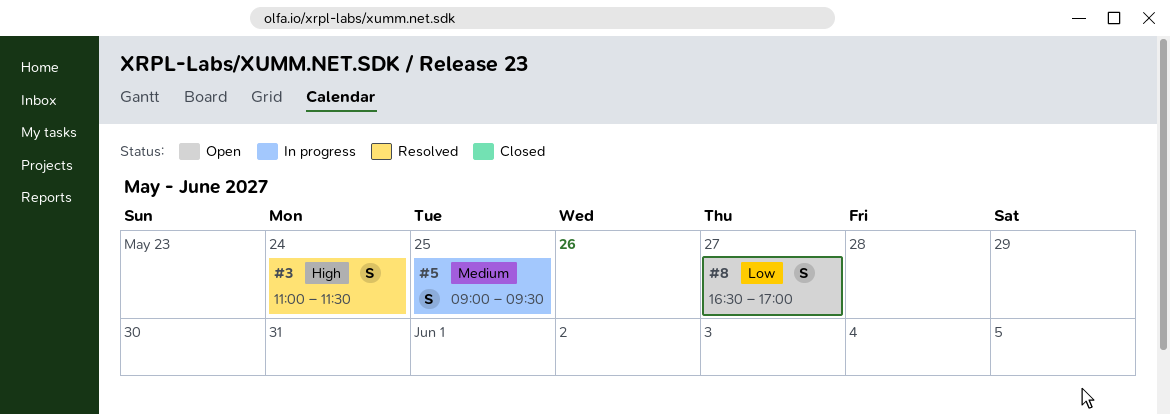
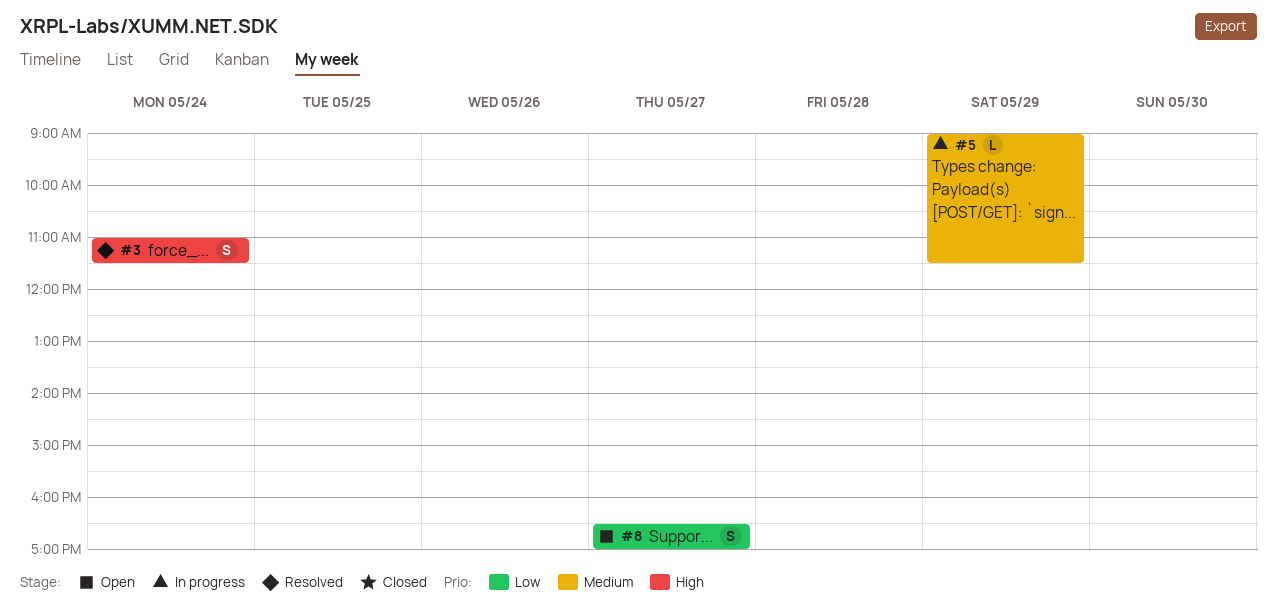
#5, estimate: S -> L
#5, day: May 25 -> May 29
#5, ends: 09:30 -> 11:30

